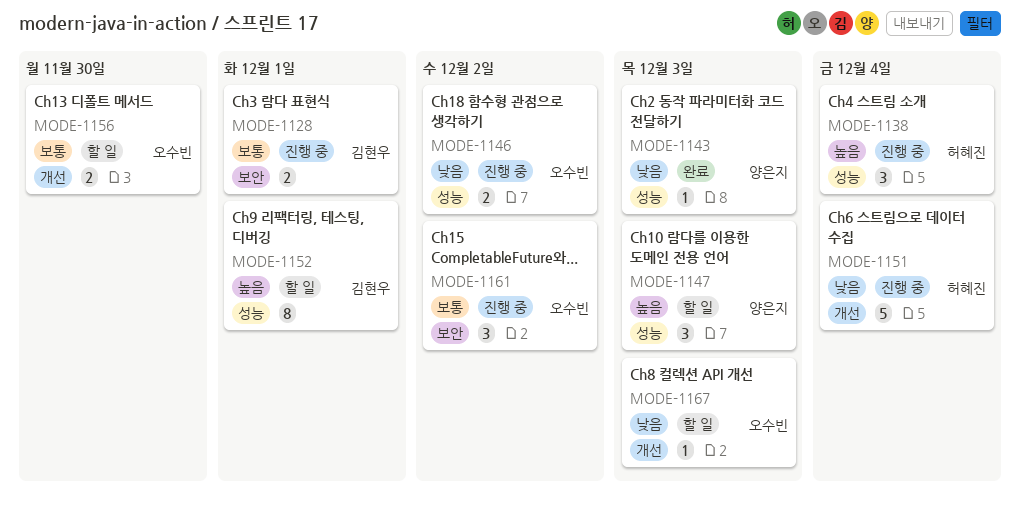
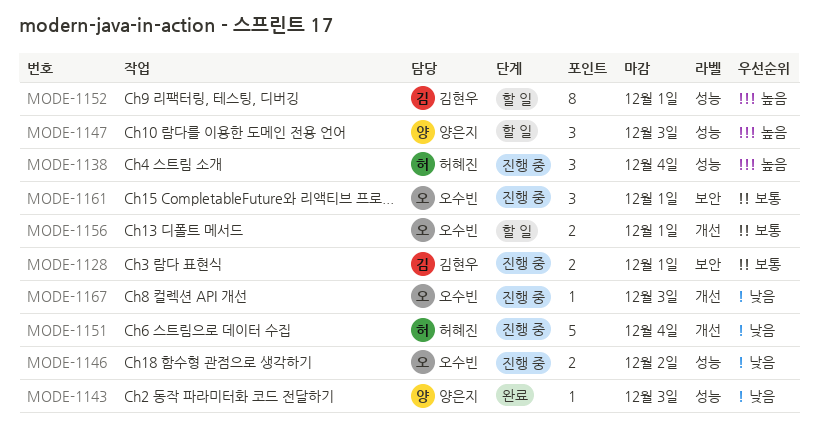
MODE-1156, due: Nov 30 -> Dec 1
MODE-1161, due: Dec 2 -> Dec 1
MODE-1167, status: 할 일 -> 진행 중

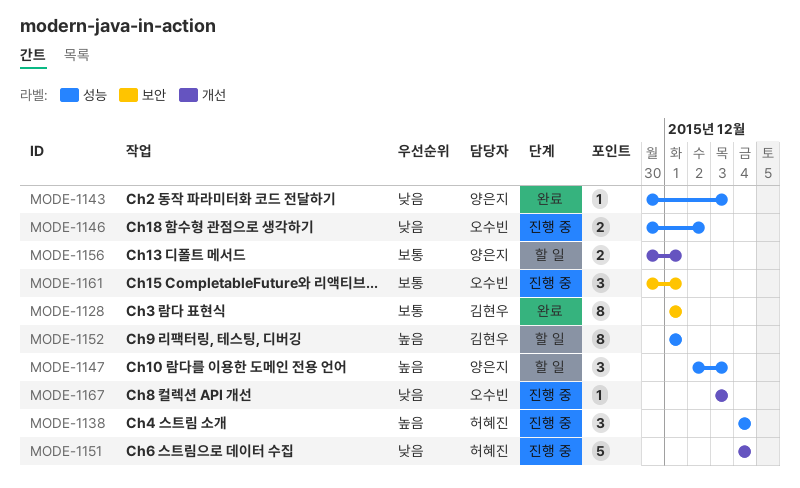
MODE-1128, status: 진행 중 -> 완료
MODE-1128, estimate: 2 -> 8
MODE-1156, owner: 오수빈 -> 양은지

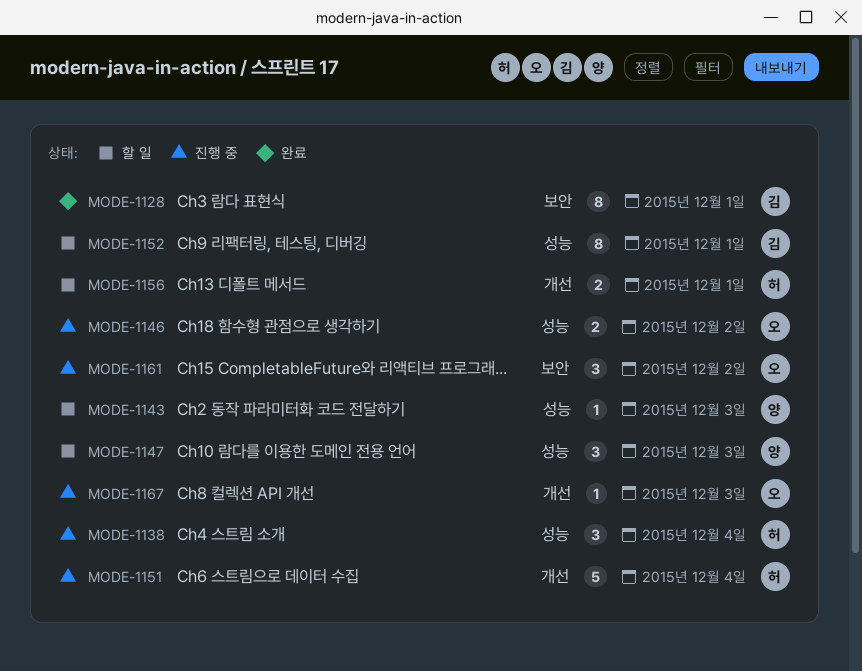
MODE-1143, status: 완료 -> 할 일
MODE-1156, owner: 양은지 -> 허혜진
MODE-1161, due: Dec 1 -> Dec 2

